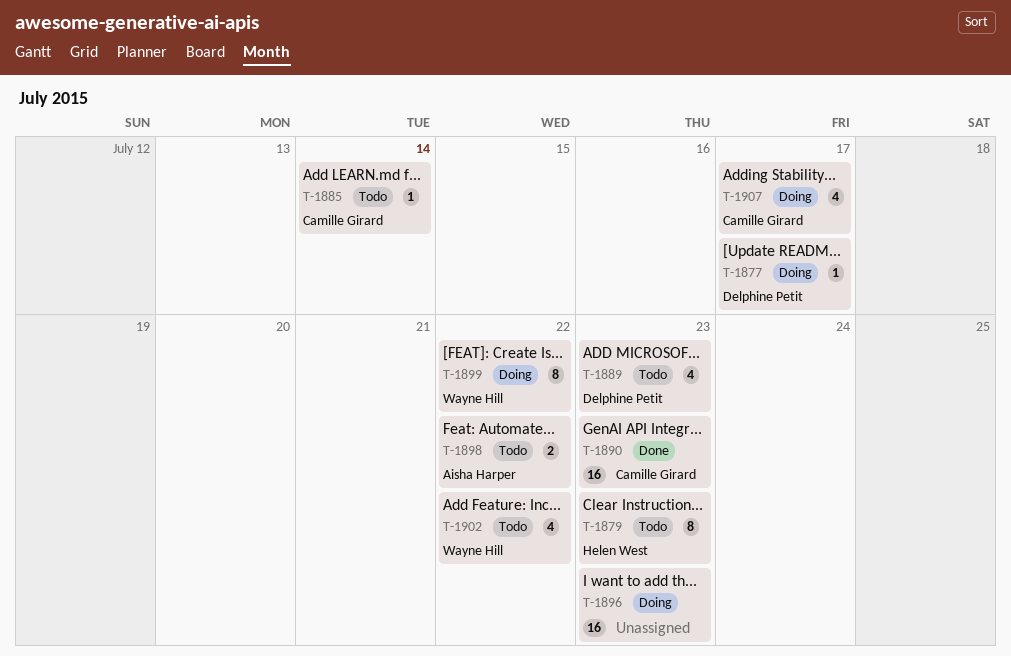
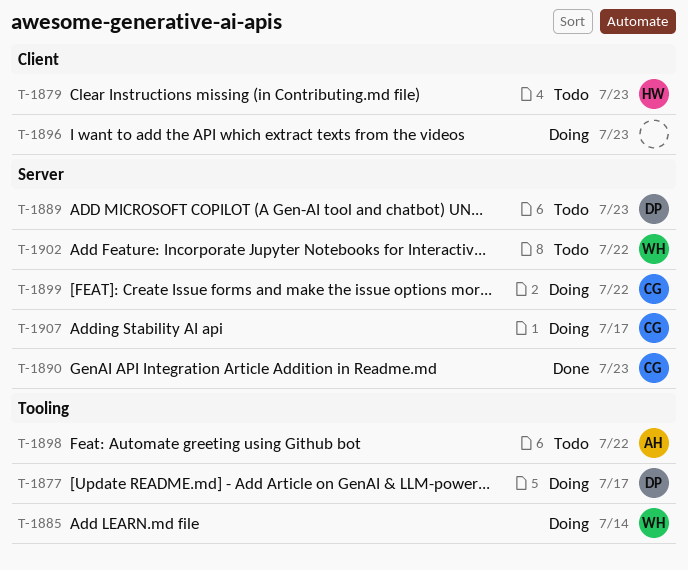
T-1885, status: Todo -> Doing
T-1885, owner: Camille Girard -> Wayne Hill
T-1899, owner: Wayne Hill -> Camille Girard

